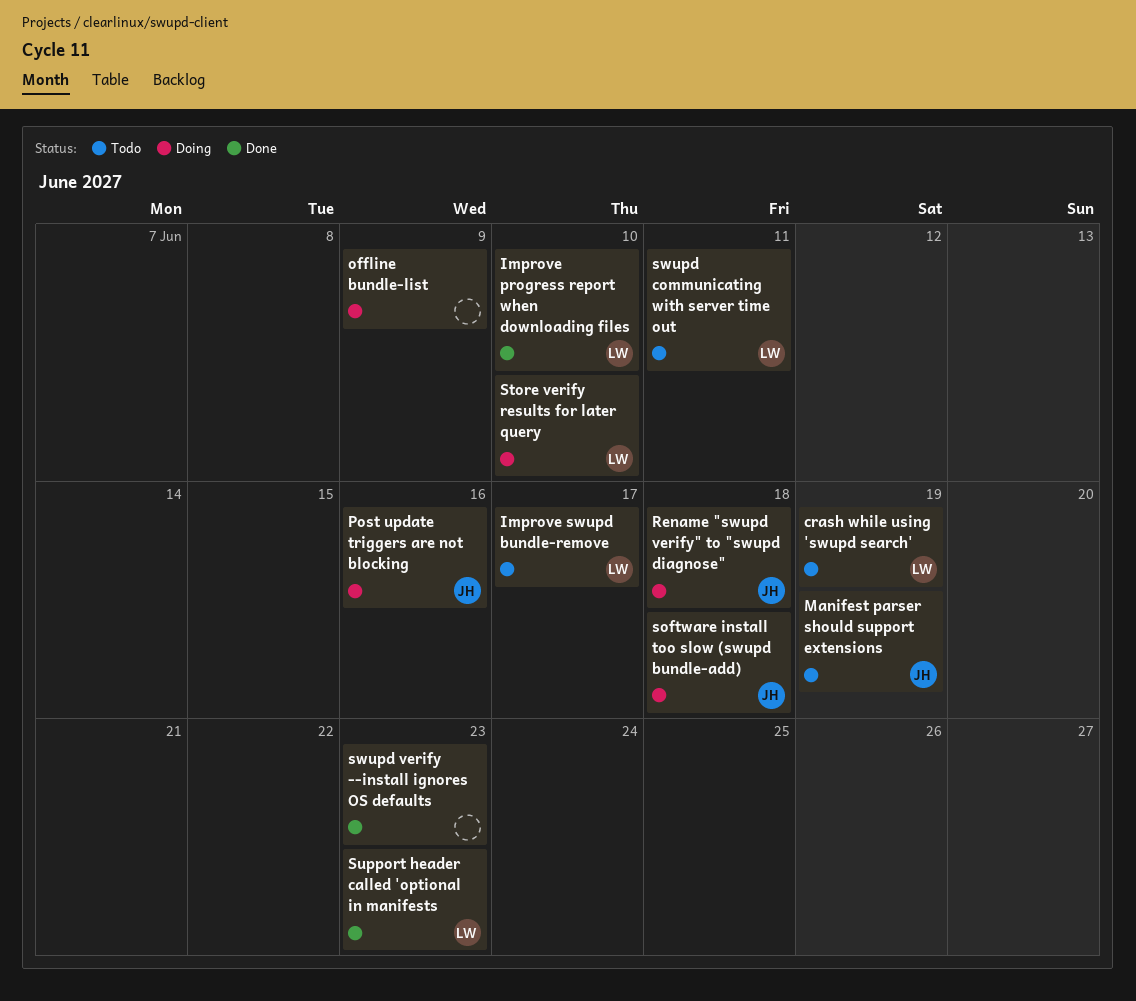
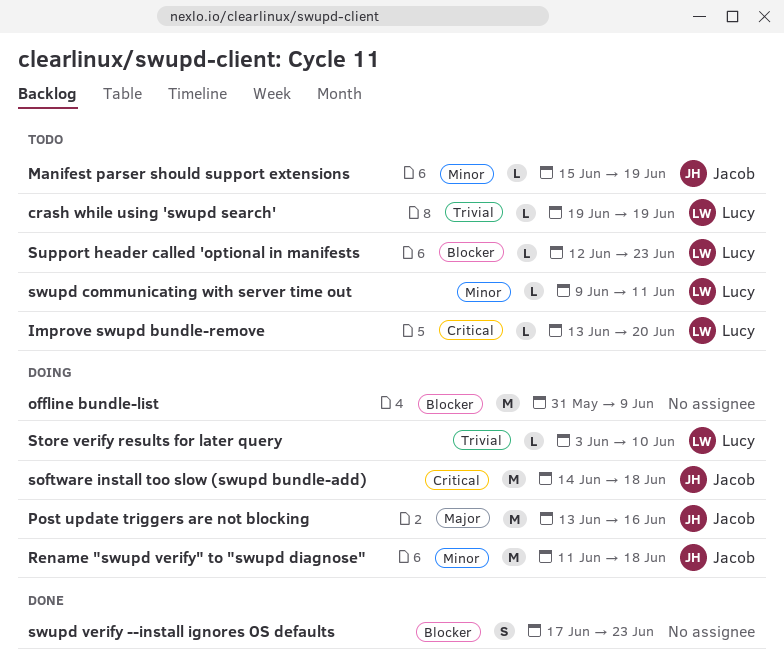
Improve progress report when downloading files: present -> none
Improve swupd bundle-remove, due: Jun 17 -> Jun 20
Support header called 'optional in manifests, status: Done -> Todo

